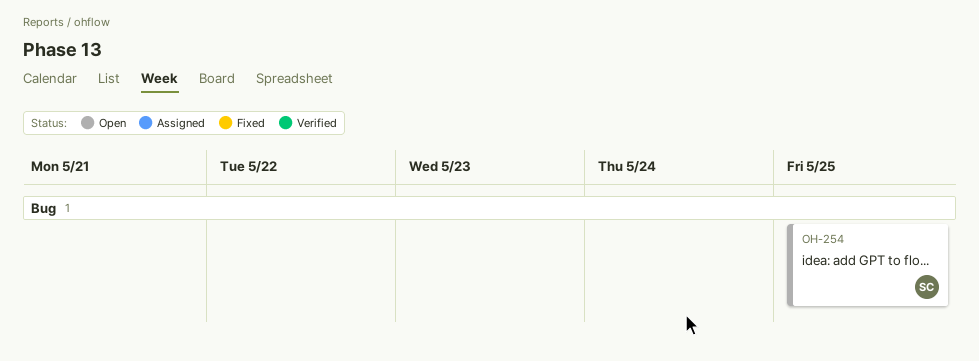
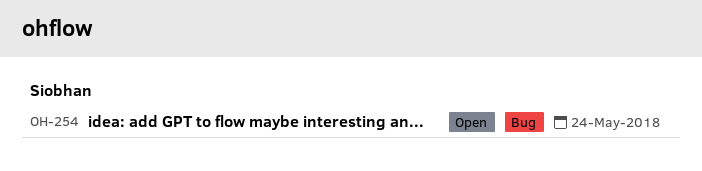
OH-254, due: May 25 -> May 24

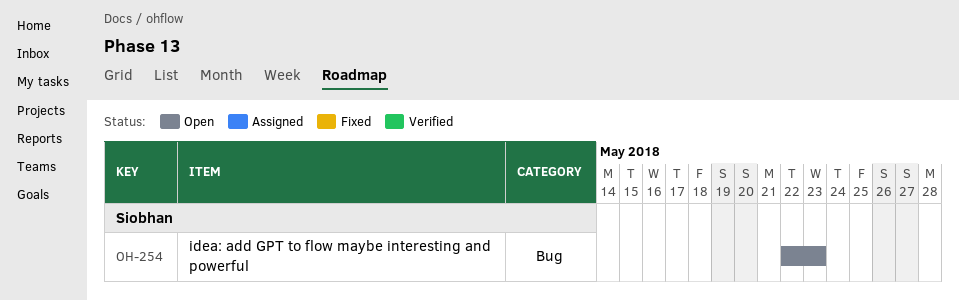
OH-254, due: May 24 -> May 23

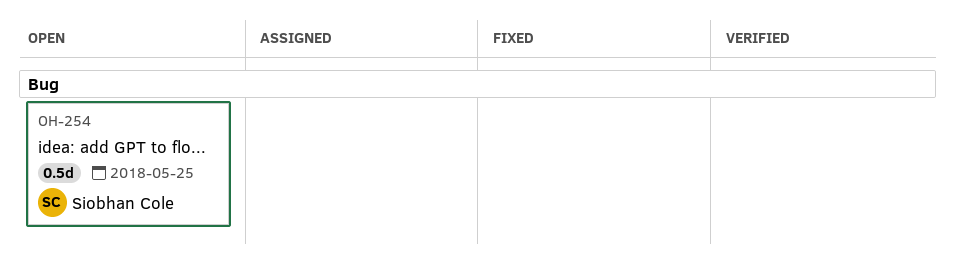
OH-254, due: May 23 -> May 25

